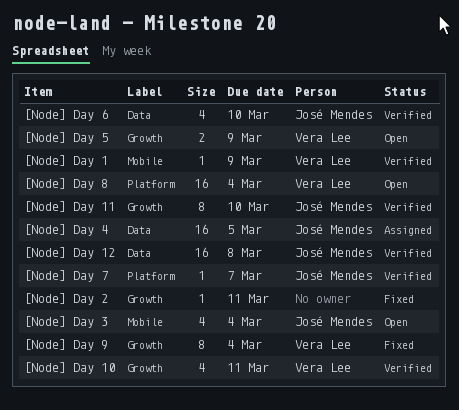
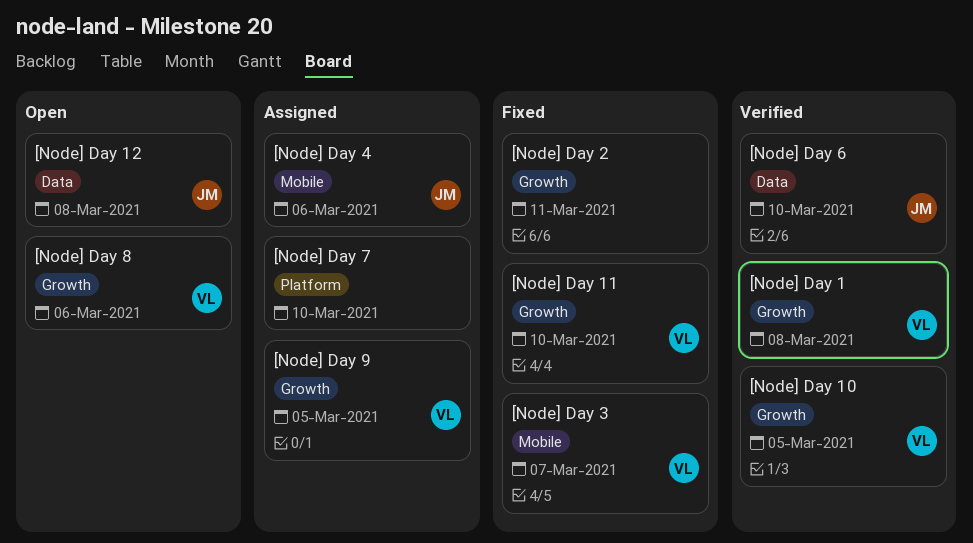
[Node] Day 1, label: Mobile -> Growth
[Node] Day 1, due: Mar 9 -> Mar 8
[Node] Day 10, due: Mar 11 -> Mar 5
[Node] Day 11, status: Verified -> Fixed
[Node] Day 11, owner: José Mendes -> Vera Lee
[Node] Day 12, status: Verified -> Open
[Node] Day 3, status: Open -> Fixed
[Node] Day 3, owner: José Mendes -> Vera Lee
[Node] Day 3, due: Mar 4 -> Mar 7
[Node] Day 4, label: Data -> Mobile
[Node] Day 4, due: Mar 5 -> Mar 6
[Node] Day 5: present -> none
[Node] Day 7, status: Verified -> Assigned
[Node] Day 7, owner: José Mendes -> none
[Node] Day 7, due: Mar 7 -> Mar 10
[Node] Day 8, label: Platform -> Growth
[Node] Day 8, due: Mar 4 -> Mar 6
[Node] Day 9, status: Fixed -> Assigned
[Node] Day 9, due: Mar 4 -> Mar 5

